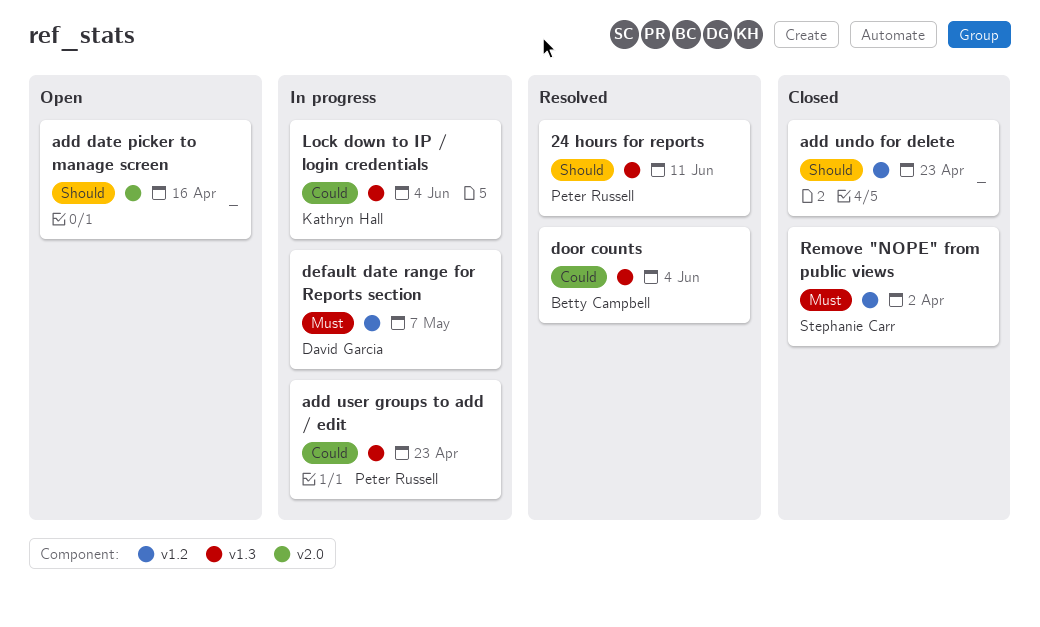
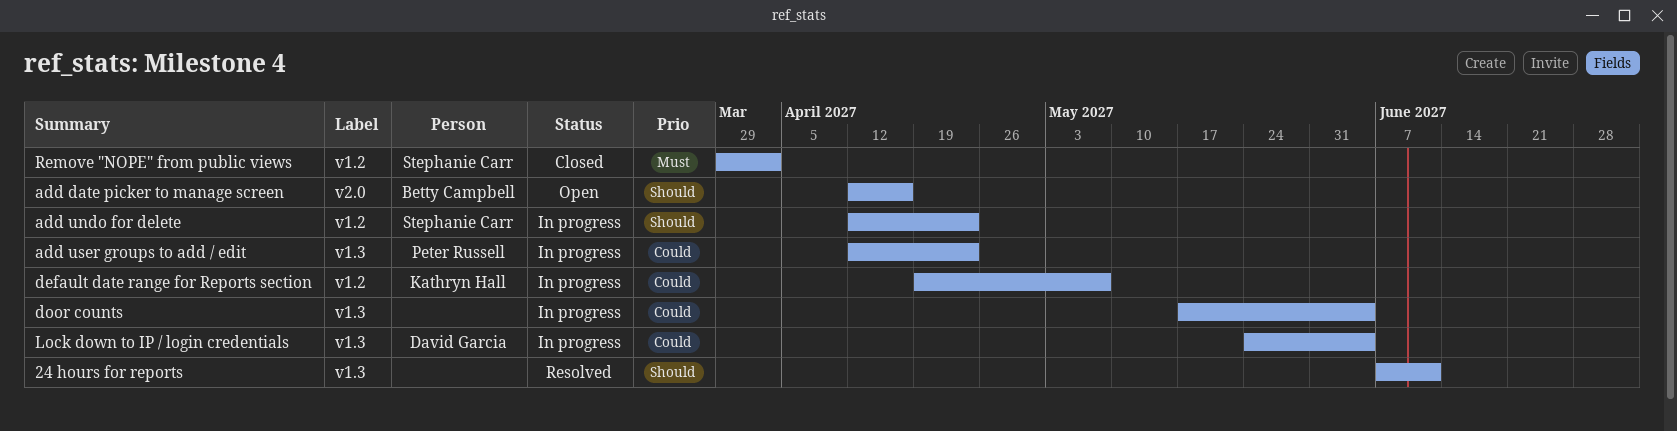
24 hours for reports, owner: Peter Russell -> none
add date picker to manage screen, owner: none -> Betty Campbell
add undo for delete, status: Closed -> In progress
add undo for delete, owner: none -> Stephanie Carr
default date range for Reports section, owner: David Garcia -> Kathryn Hall
default date range for Reports section, priority: Must -> Could
door counts, status: Resolved -> In progress
door counts, owner: Betty Campbell -> none
Lock down to IP / login credentials, owner: Kathryn Hall -> David Garcia

